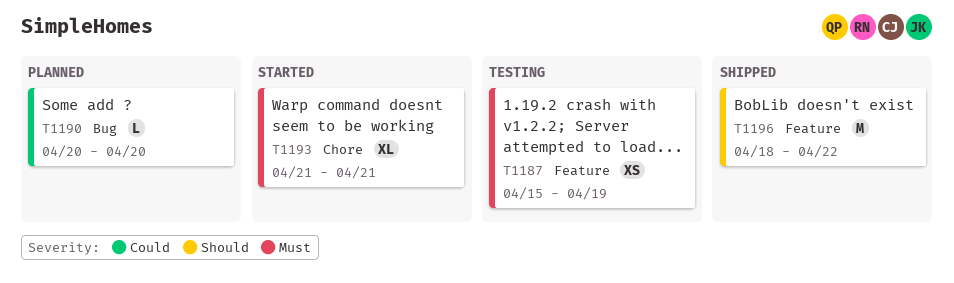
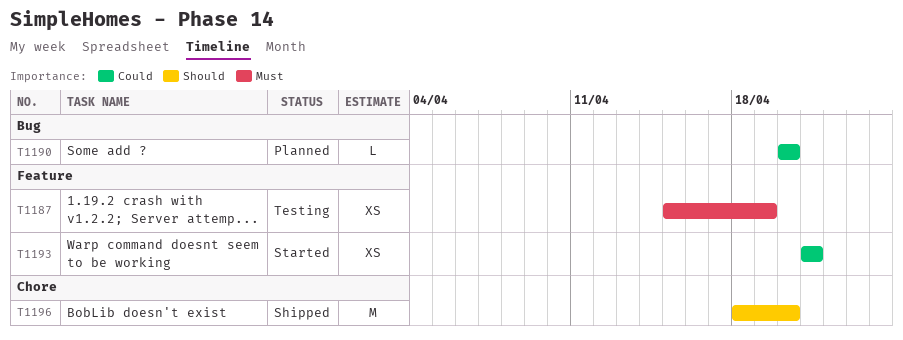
T1193, priority: Must -> Could
T1193, label: Chore -> Feature
T1193, estimate: XL -> XS
T1196, label: Feature -> Chore
T1196, due: Apr 22 -> Apr 20

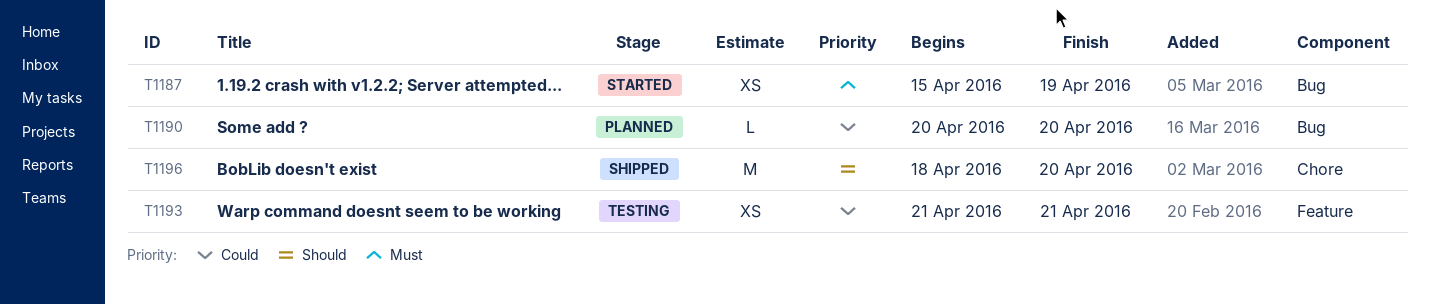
T1187, status: Testing -> Started
T1187, label: Feature -> Bug
T1193, status: Started -> Testing

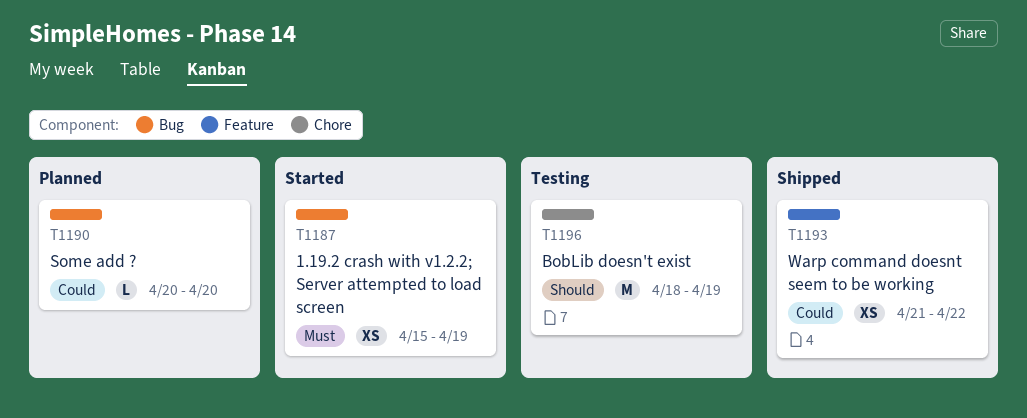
T1193, status: Testing -> Shipped
T1193, due: Apr 21 -> Apr 22
T1196, status: Shipped -> Testing
T1196, due: Apr 20 -> Apr 19

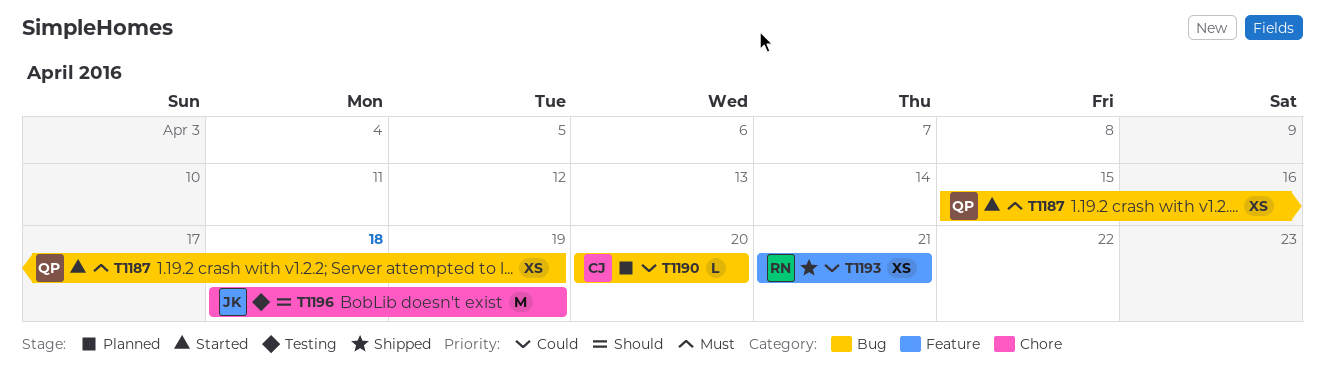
T1193, due: Apr 22 -> Apr 21

